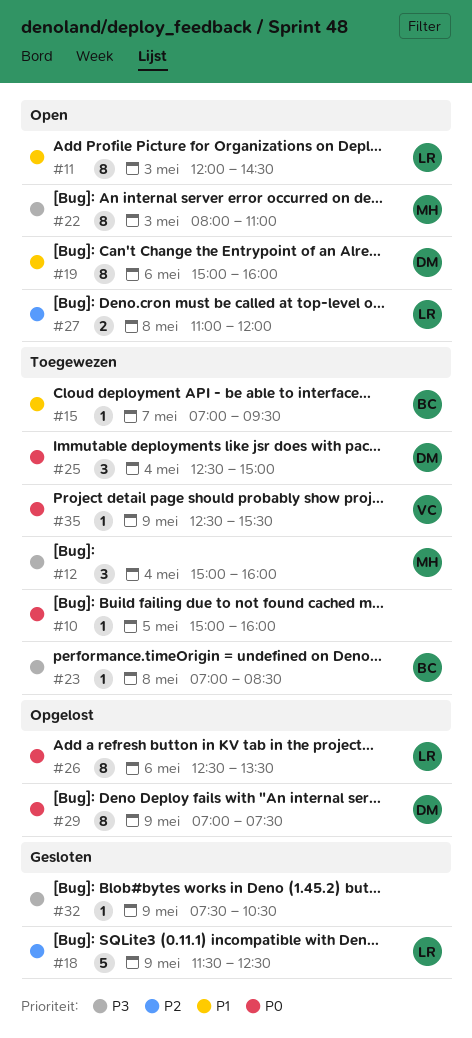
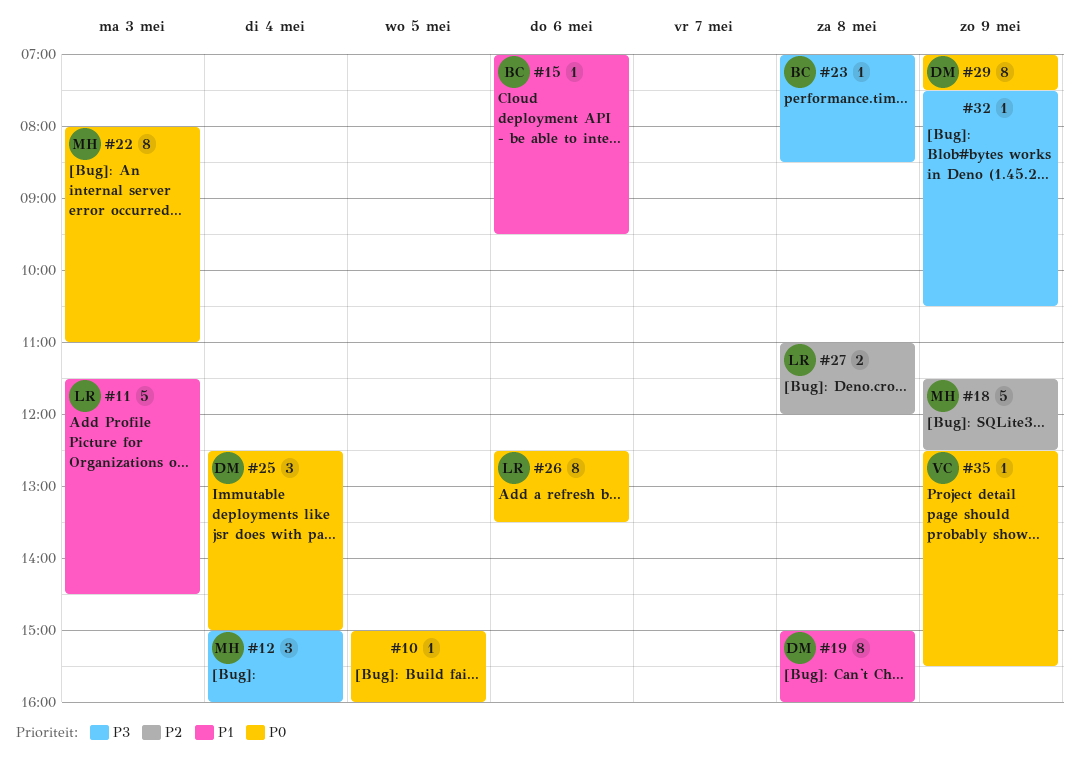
#11, estimate: 8 -> 5
#11, begins: 12:00 -> 11:30
#15, day: May 7 -> May 6
#18, owner: LR -> MH
#19, day: May 6 -> May 8
#22, priority: P3 -> P0

